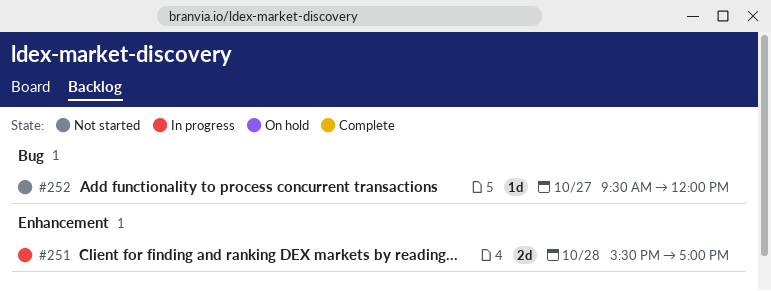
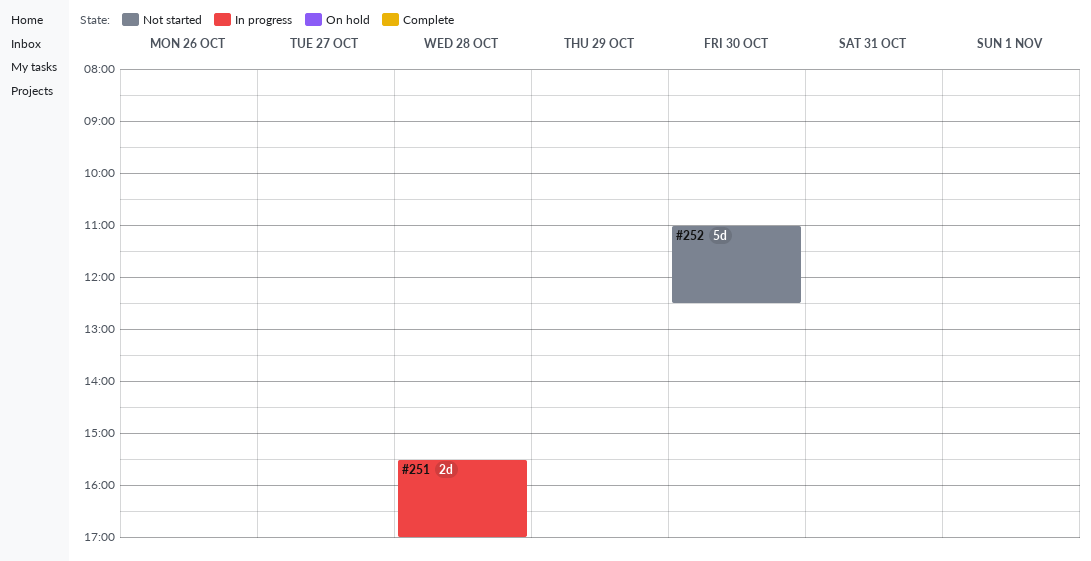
#252, estimate: 1d -> 5d
#252, day: Oct 27 -> Oct 30
#252, begins: 09:30 -> 11:00
#252, ends: 12:00 -> 12:30

